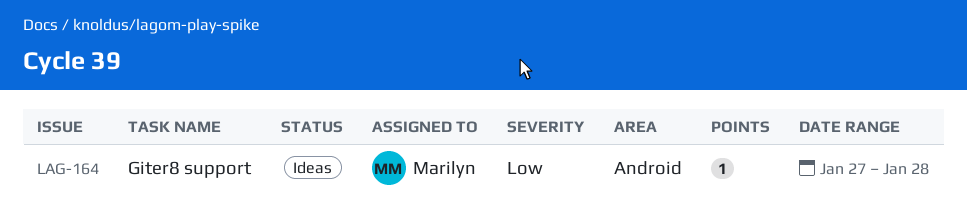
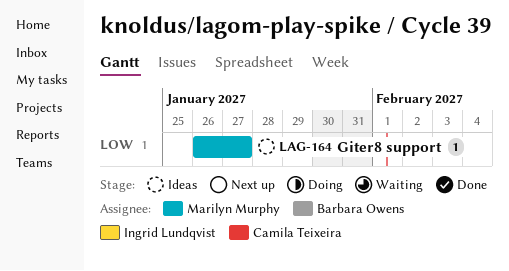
LAG-164, start: Jan 27 -> Jan 26
LAG-164, due: Jan 28 -> Jan 27

